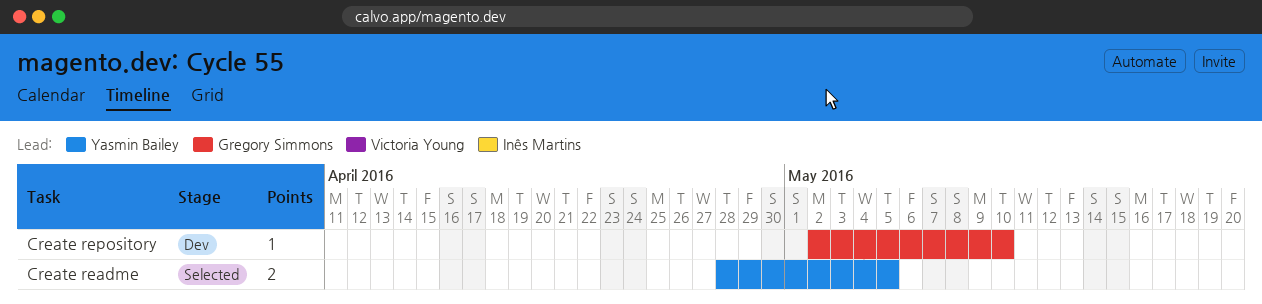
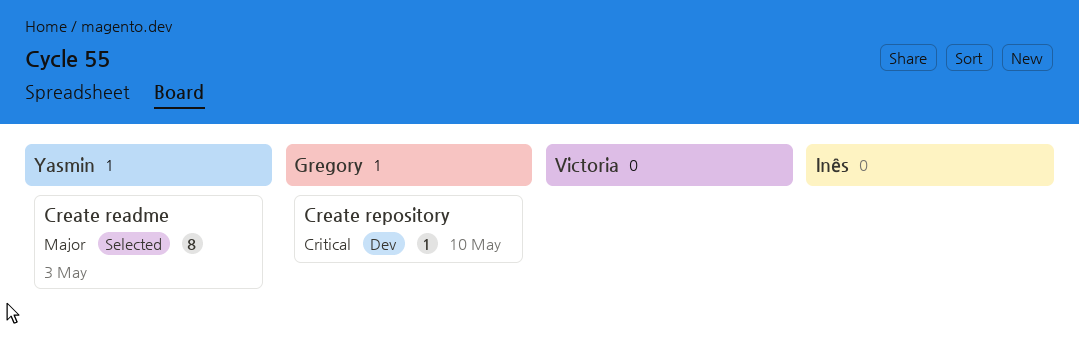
Create readme, estimate: 2 -> 8
Create readme, due: May 5 -> May 3

